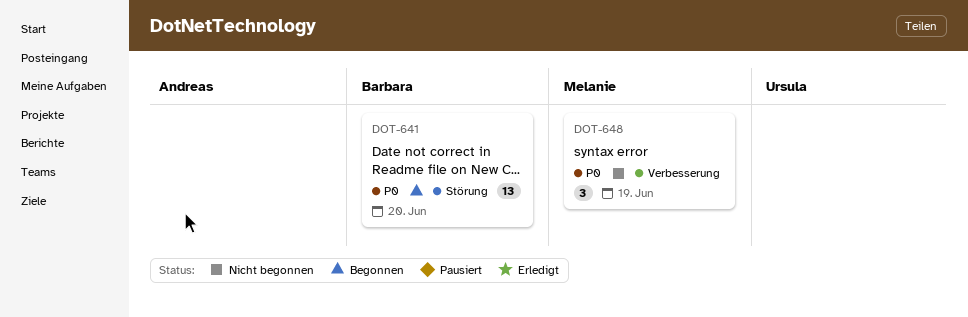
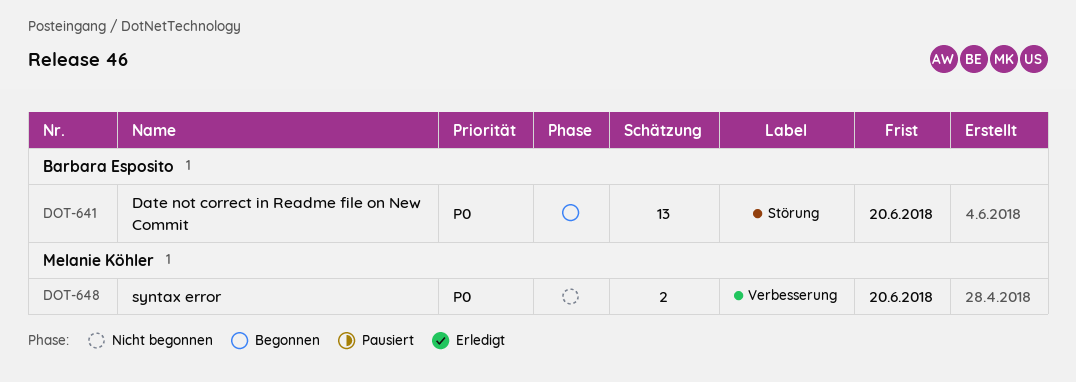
DOT-648, estimate: 3 -> 2
DOT-648, due: Jun 19 -> Jun 20

